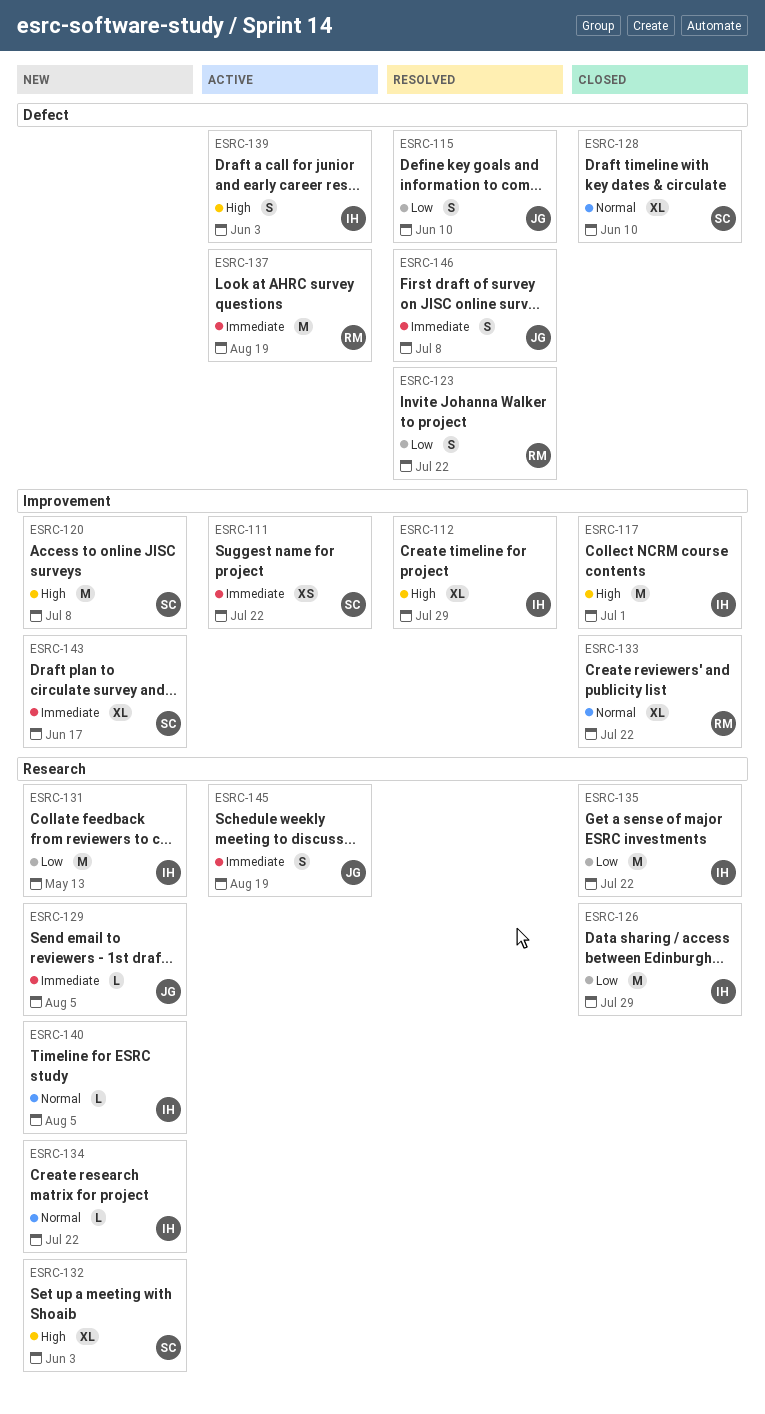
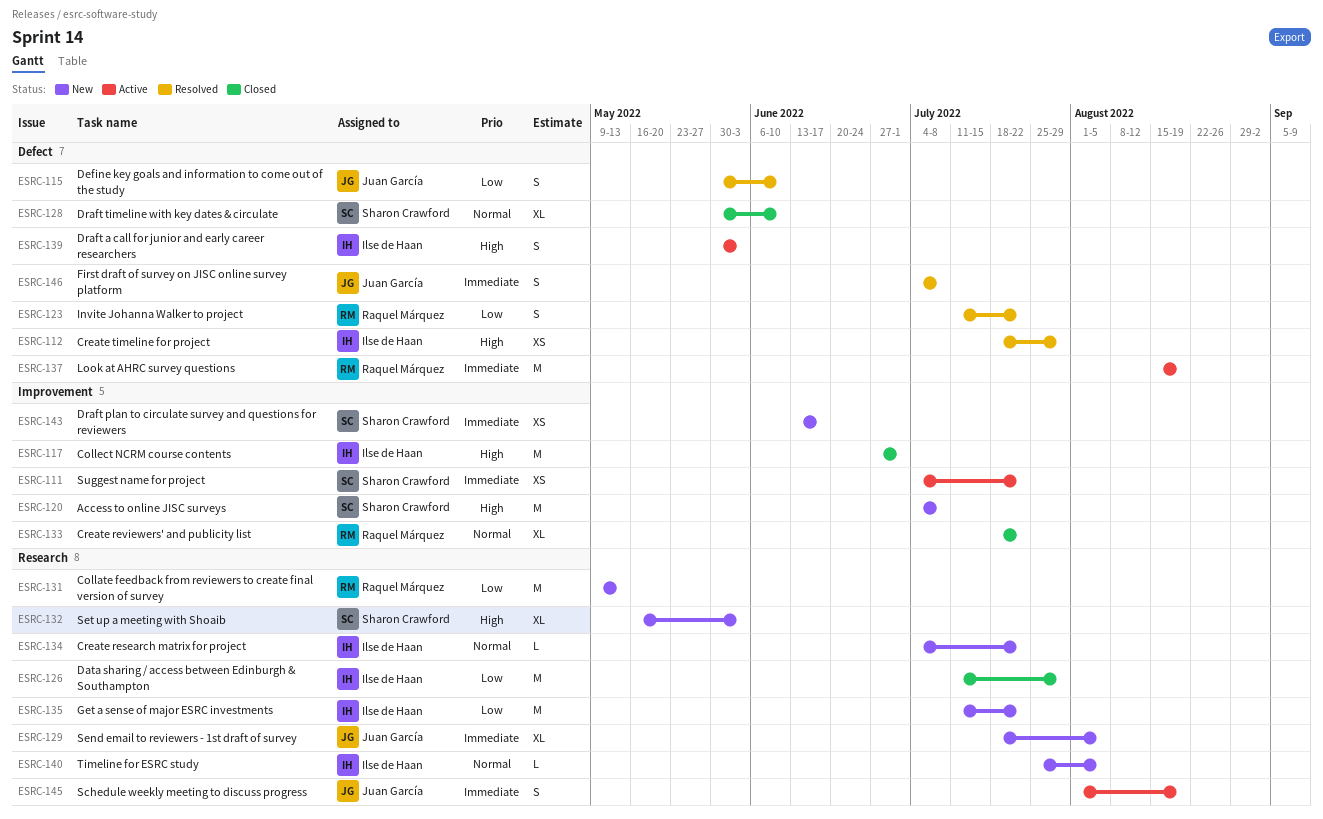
ESRC-112, label: Improvement -> Defect
ESRC-112, estimate: XL -> XS
ESRC-129, estimate: L -> XL
ESRC-131, owner: Ilse de Haan -> Raquel Márquez
ESRC-135, status: Closed -> New
ESRC-143, estimate: XL -> XS

